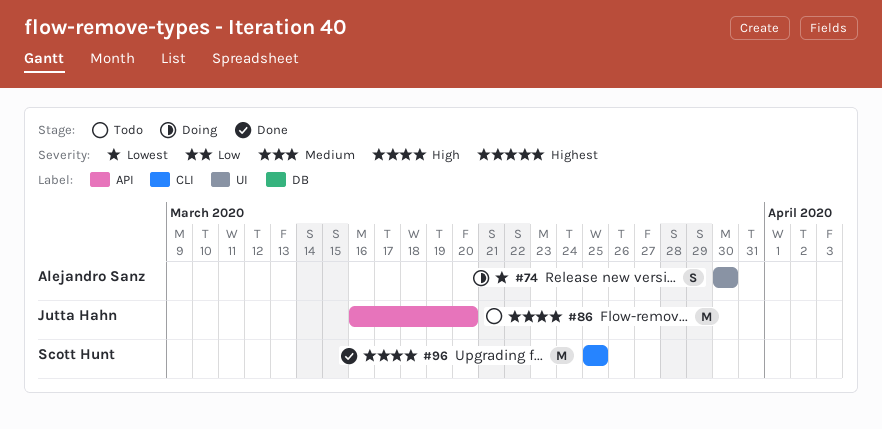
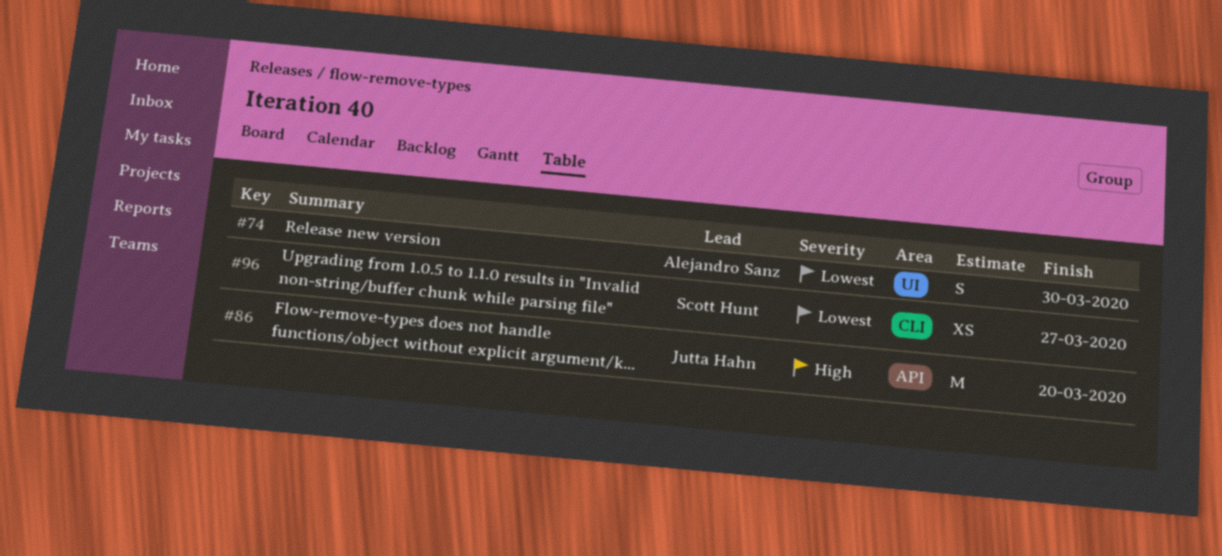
#96, priority: High -> Lowest
#96, estimate: M -> XS
#96, due: Mar 25 -> Mar 27

